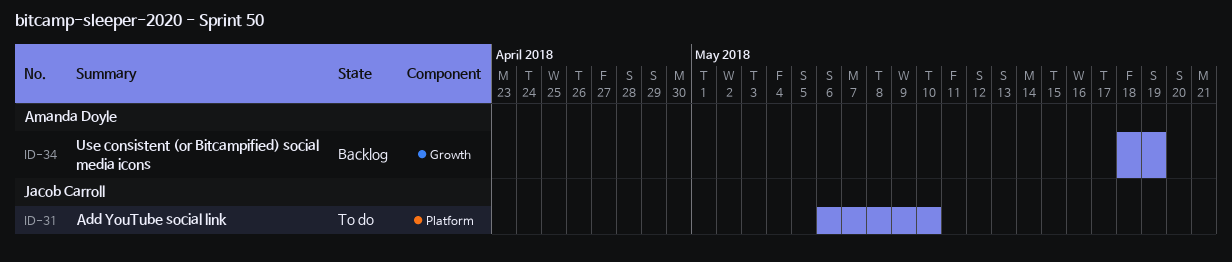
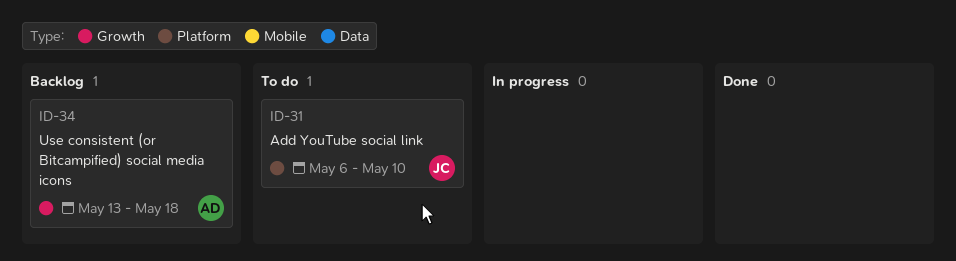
ID-34, start: May 18 -> May 13
ID-34, due: May 19 -> May 18

